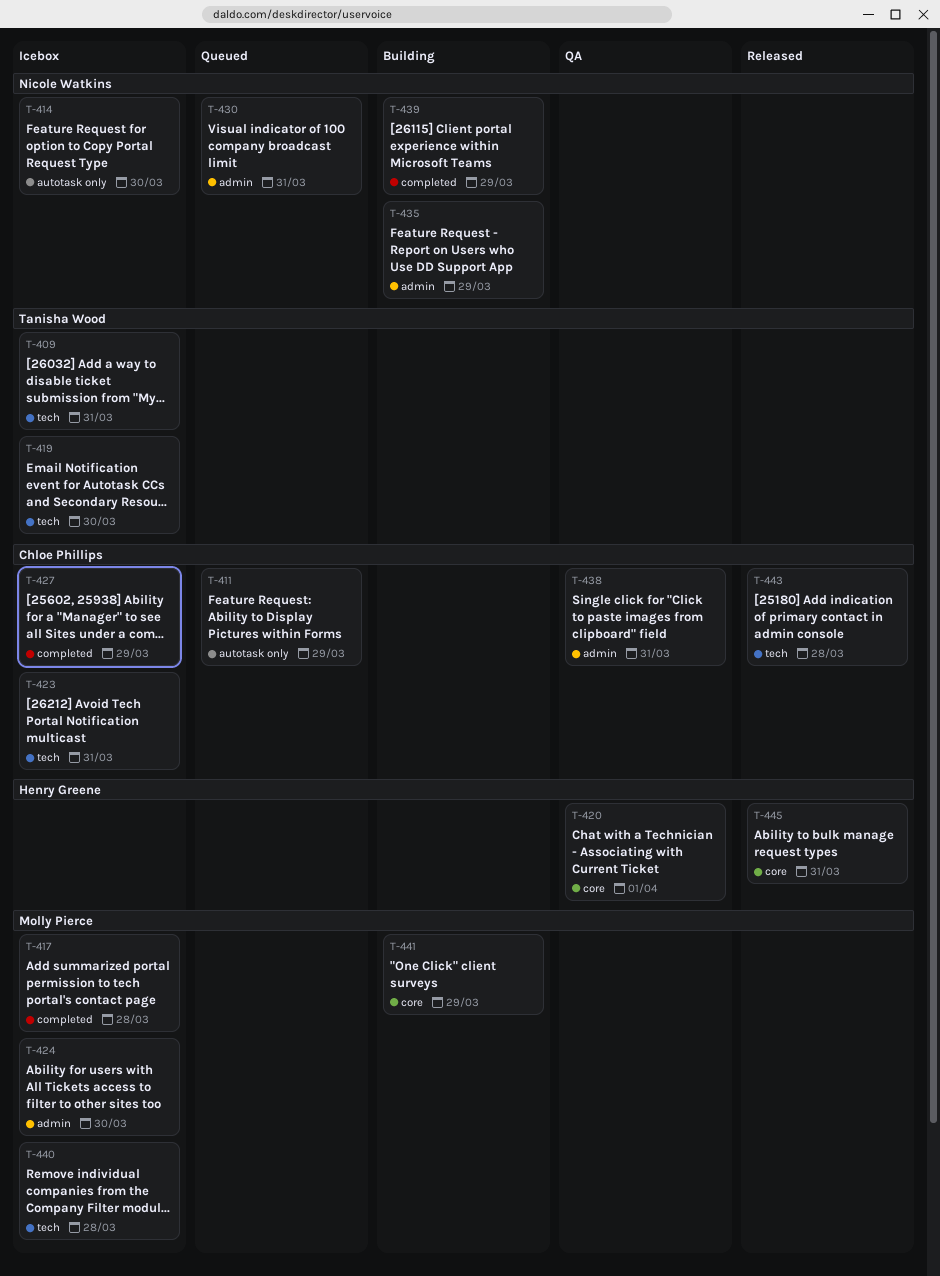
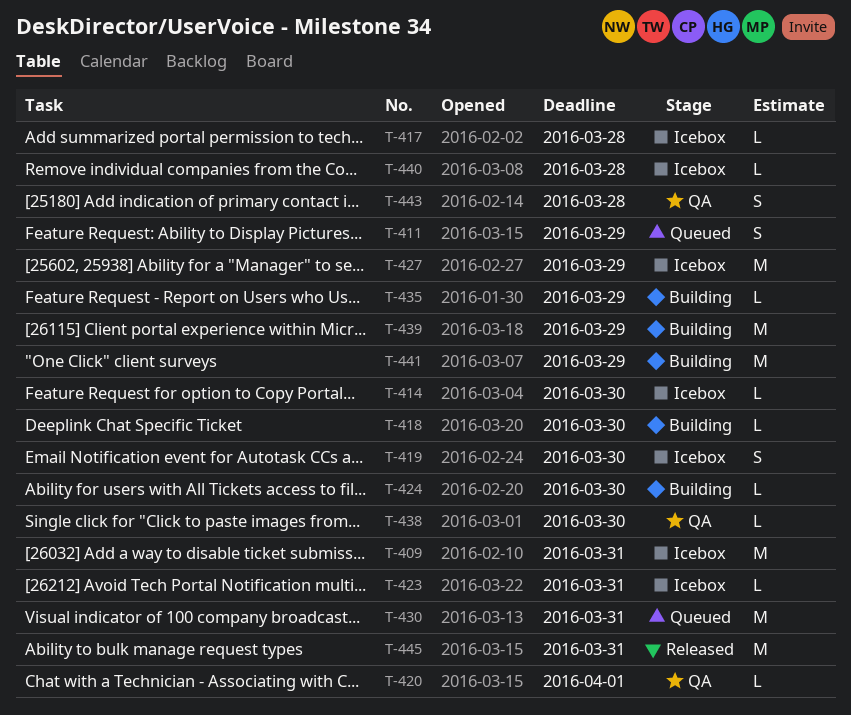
T-418: none -> present
T-424, status: Icebox -> Building
T-438, due: Mar 31 -> Mar 30
T-443, status: Released -> QA

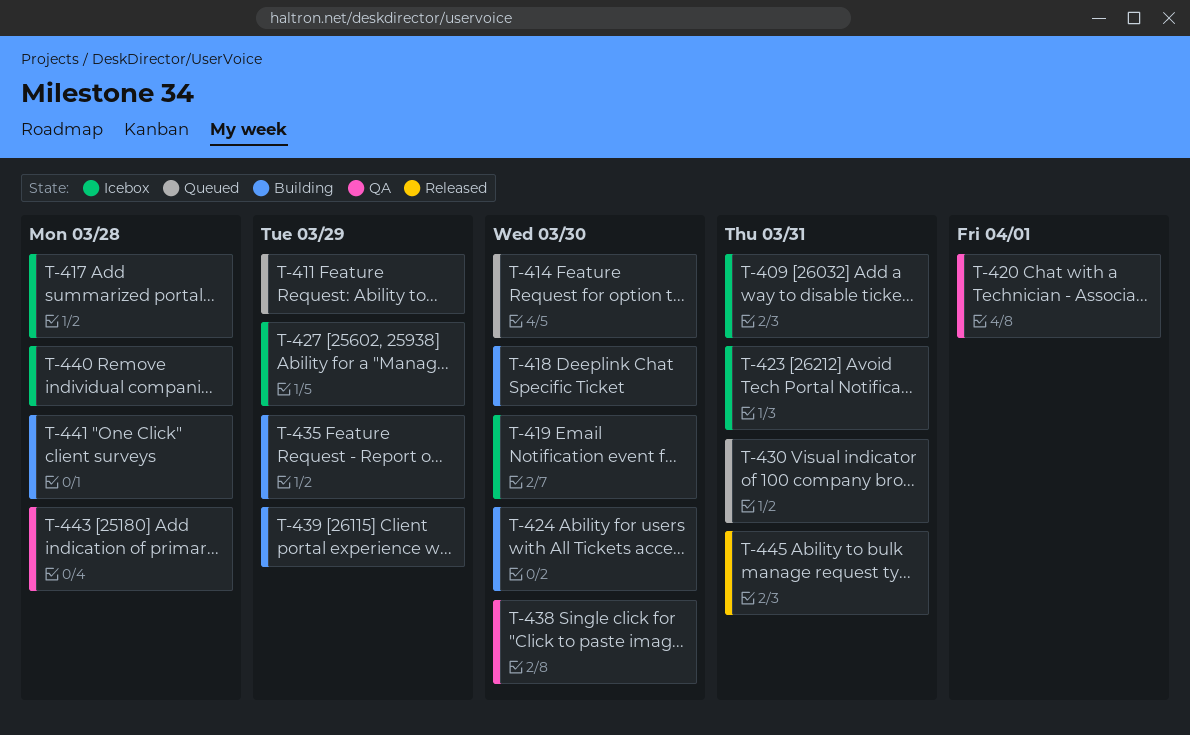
T-414, status: Icebox -> Queued
T-441, due: Mar 29 -> Mar 28

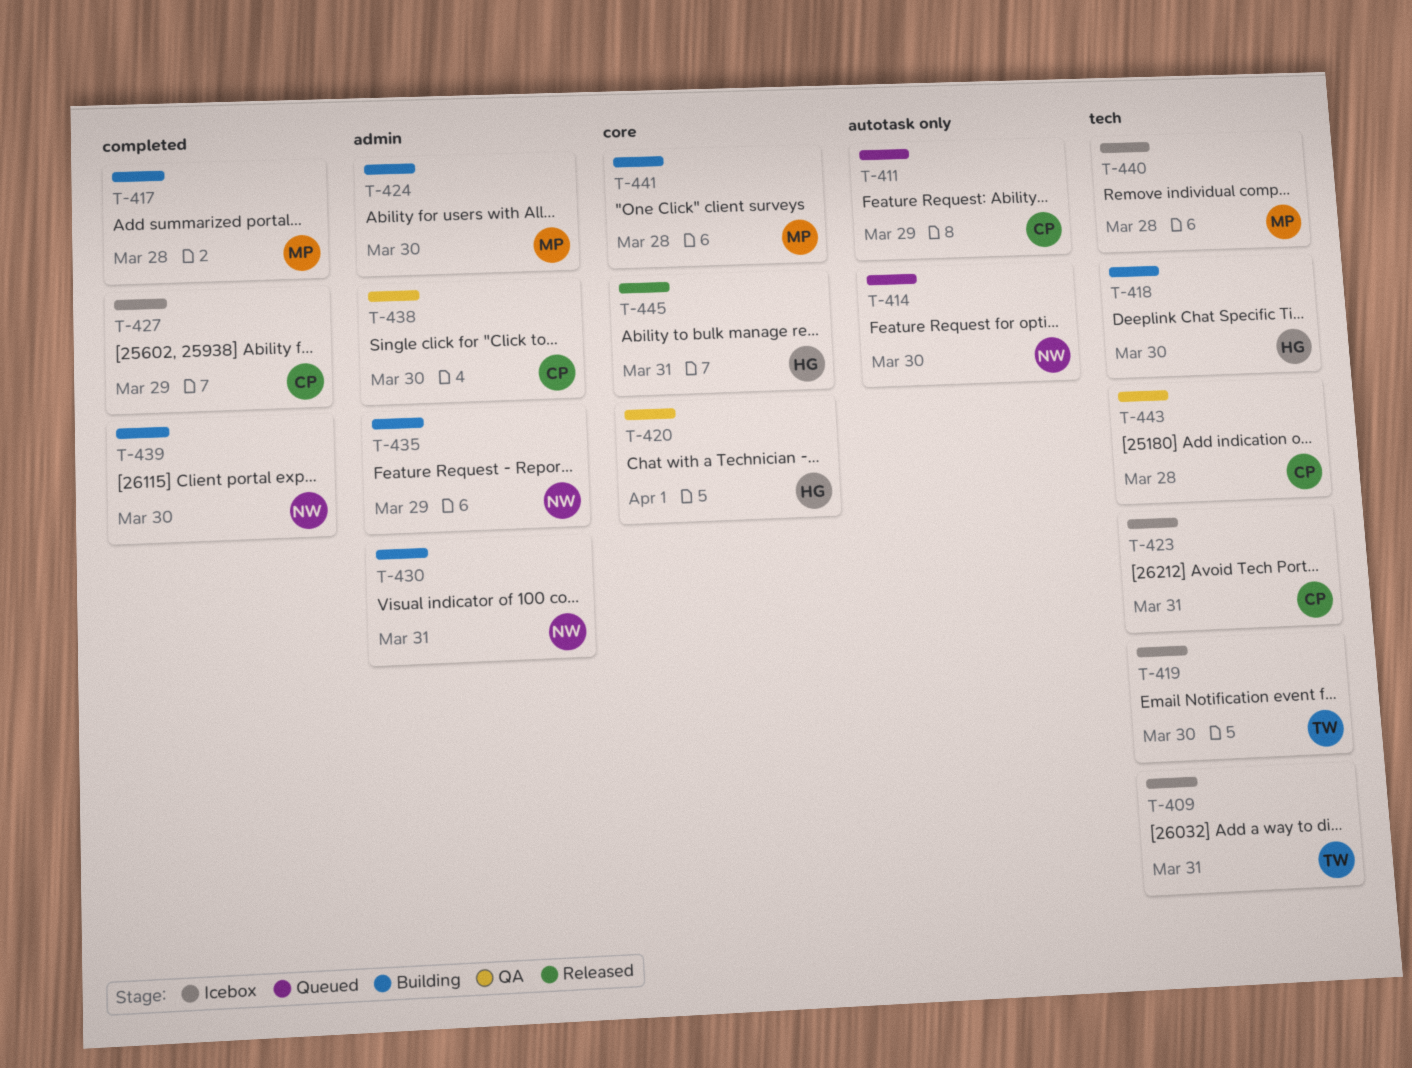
T-417, status: Icebox -> Building
T-430, status: Queued -> Building
T-439, due: Mar 29 -> Mar 30

